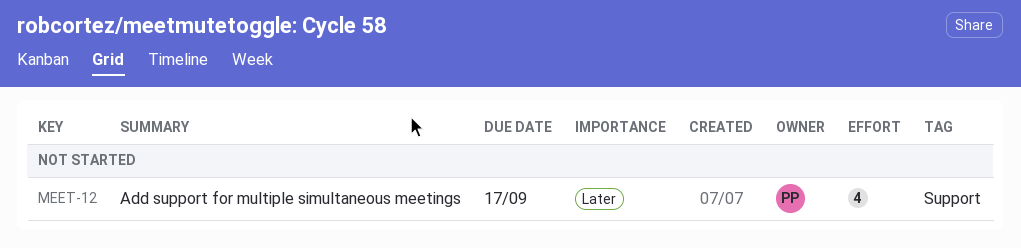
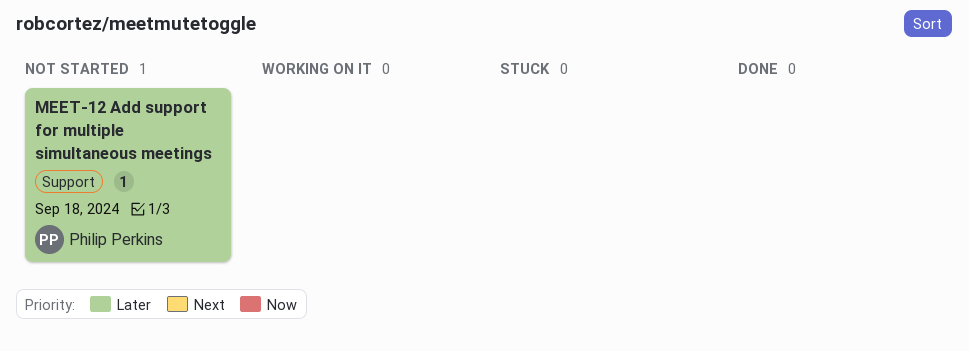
MEET-12, estimate: 4 -> 1
MEET-12, due: Sep 17 -> Sep 18

